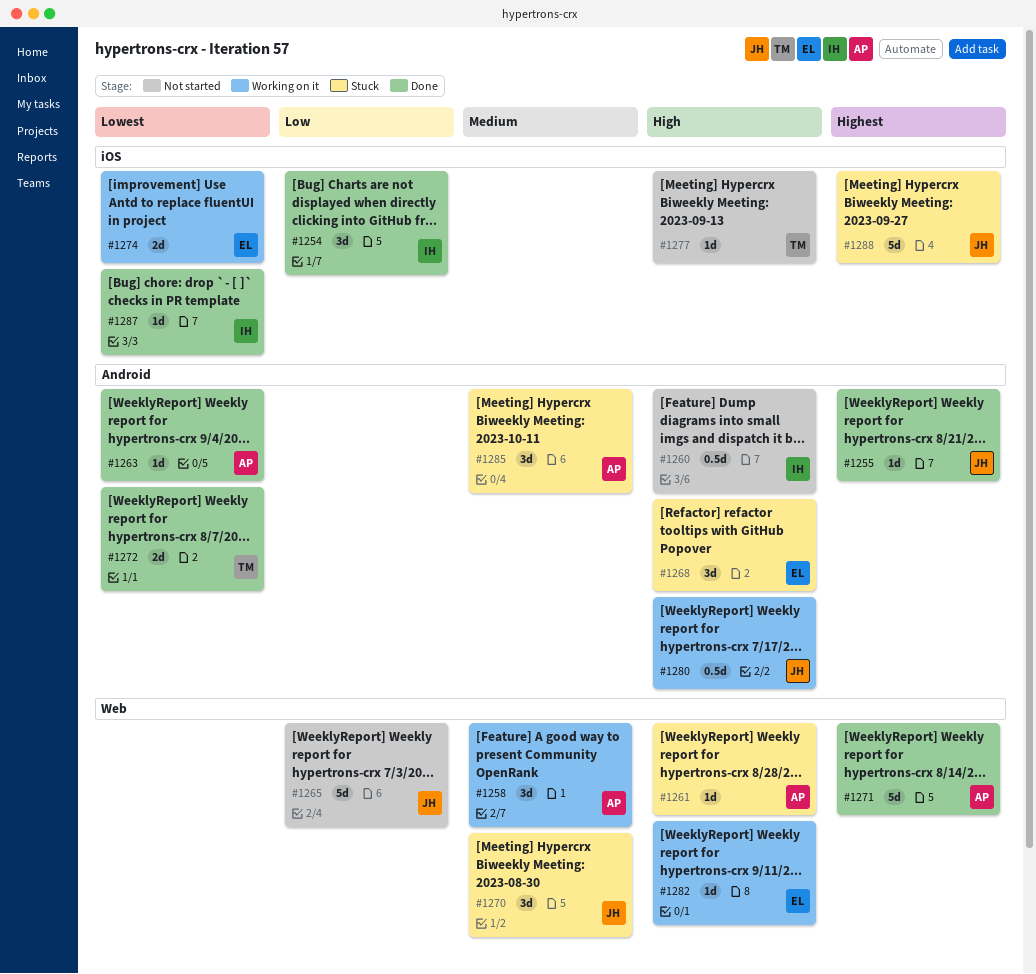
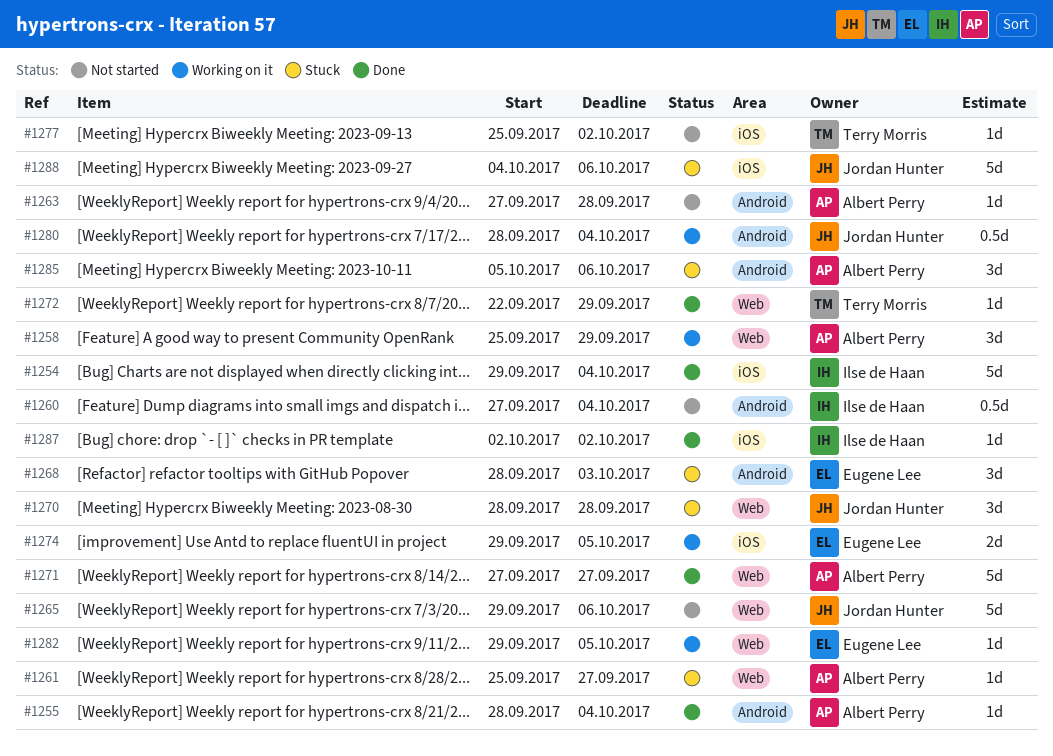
#1254, estimate: 3d -> 5d
#1255, owner: Jordan Hunter -> Albert Perry
#1263, status: Done -> Not started
#1272, label: Android -> Web
#1272, estimate: 2d -> 1d

